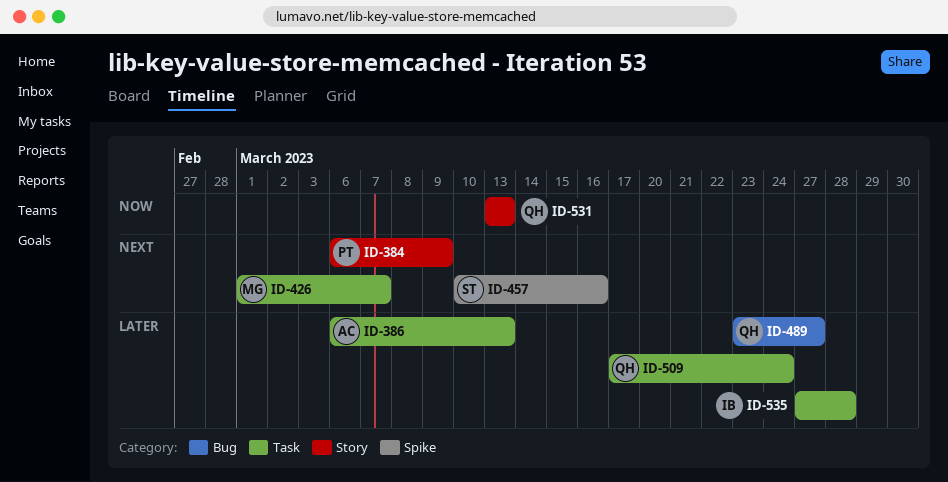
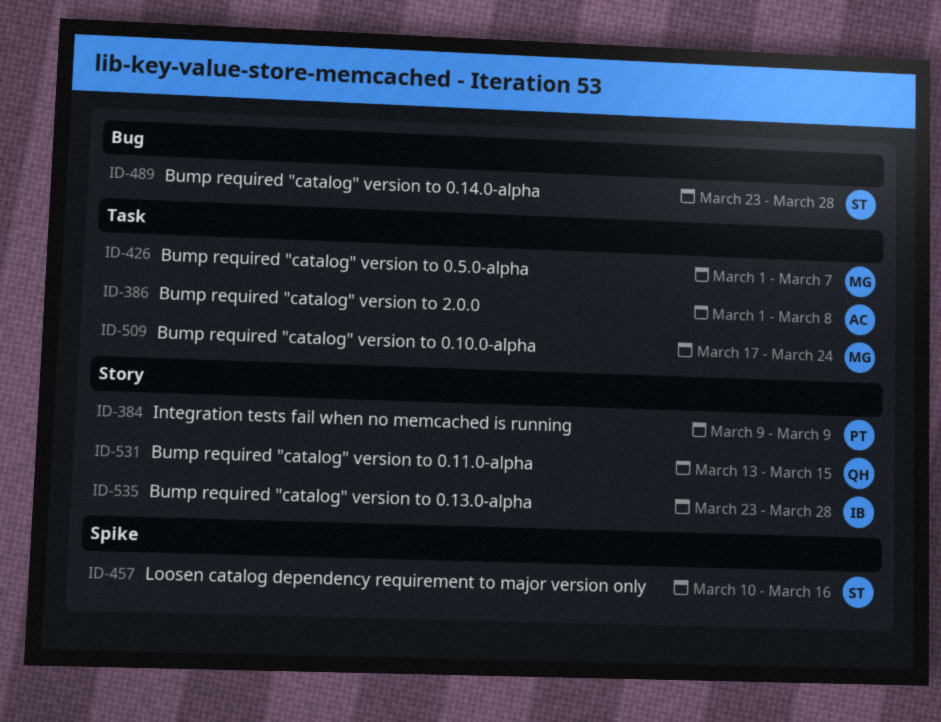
ID-384, start: Mar 6 -> Mar 9
ID-386, start: Mar 6 -> Mar 1
ID-386, due: Mar 13 -> Mar 8
ID-489, owner: QH -> ST
ID-489, due: Mar 27 -> Mar 28
ID-509, owner: QH -> MG
ID-531, due: Mar 13 -> Mar 15
ID-535, label: Task -> Story
ID-535, start: Mar 27 -> Mar 23

